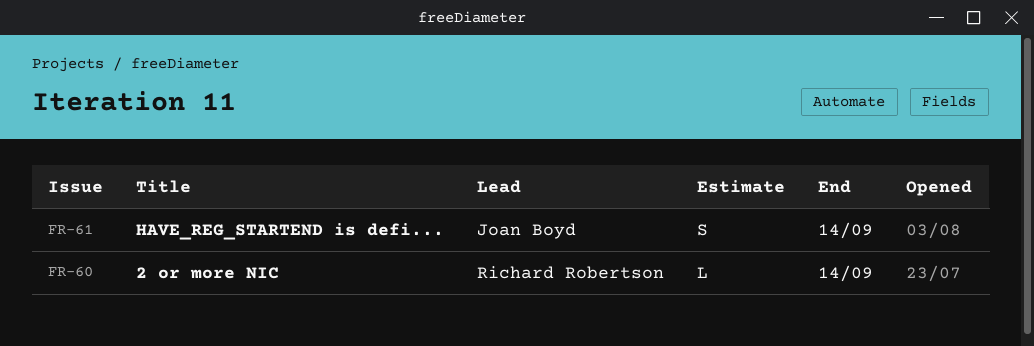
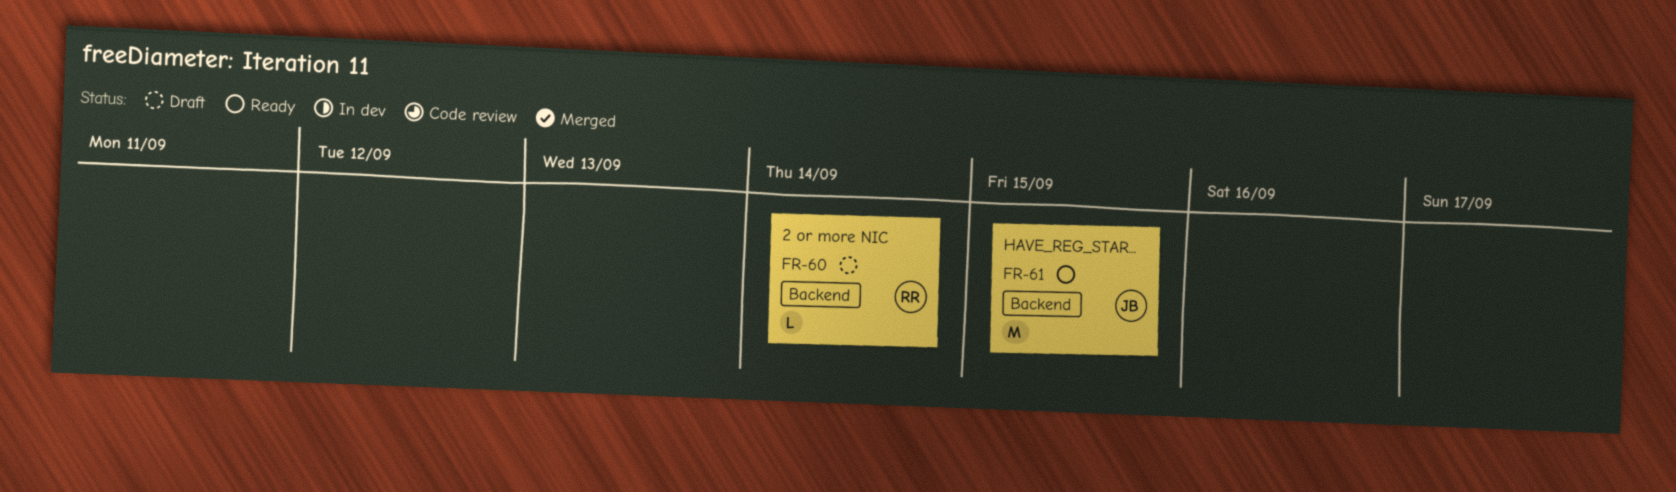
FR-61, estimate: S -> M
FR-61, due: Sep 14 -> Sep 15

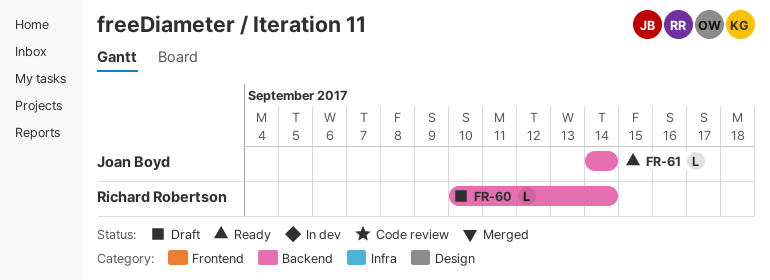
FR-61, estimate: M -> L
FR-61, due: Sep 15 -> Sep 14

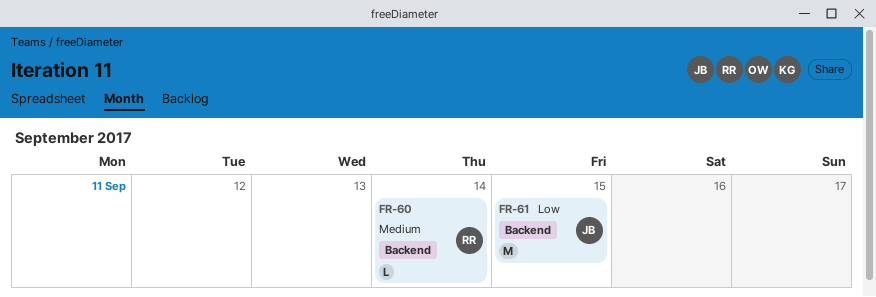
FR-61, estimate: L -> M
FR-61, due: Sep 14 -> Sep 15

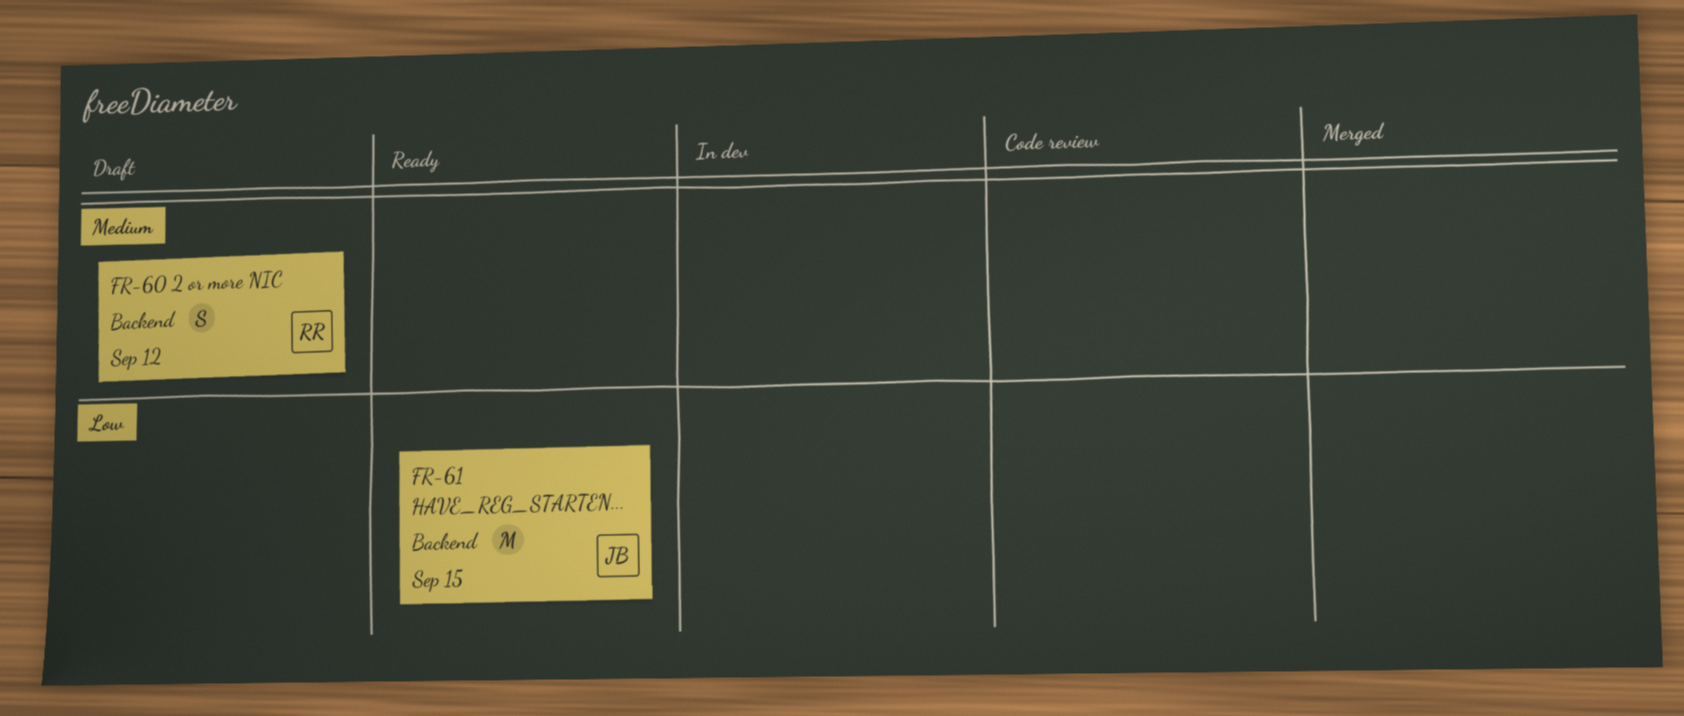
FR-60, estimate: L -> S
FR-60, due: Sep 14 -> Sep 12

